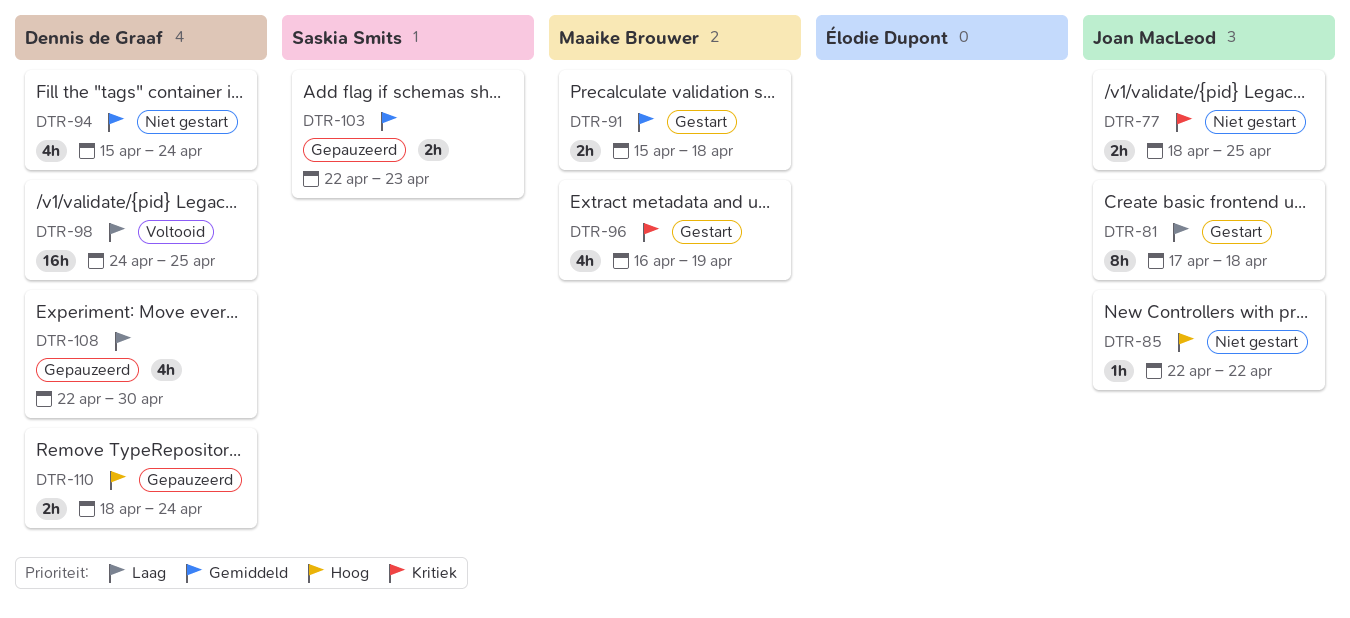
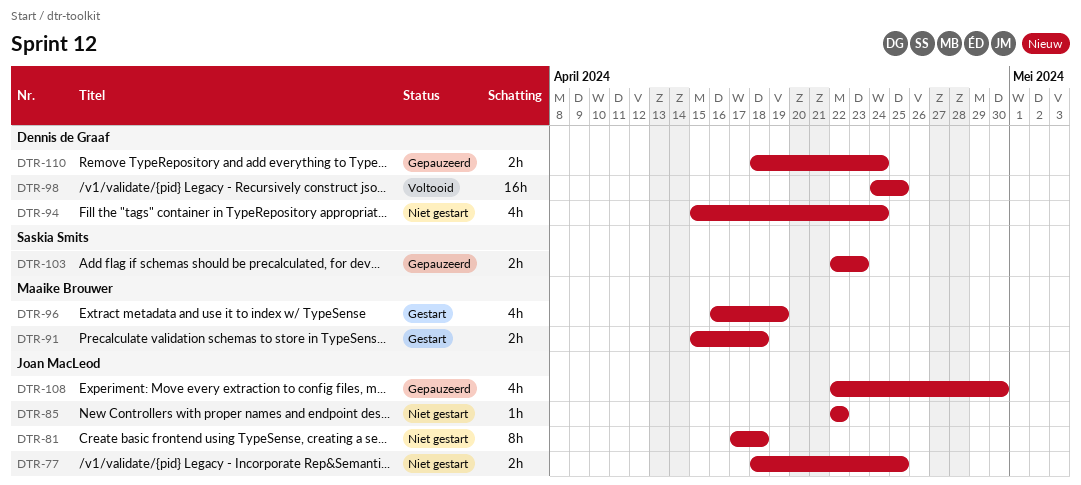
DTR-81, status: Gestart -> Niet gestart
DTR-108, owner: Dennis de Graaf -> Joan MacLeod

